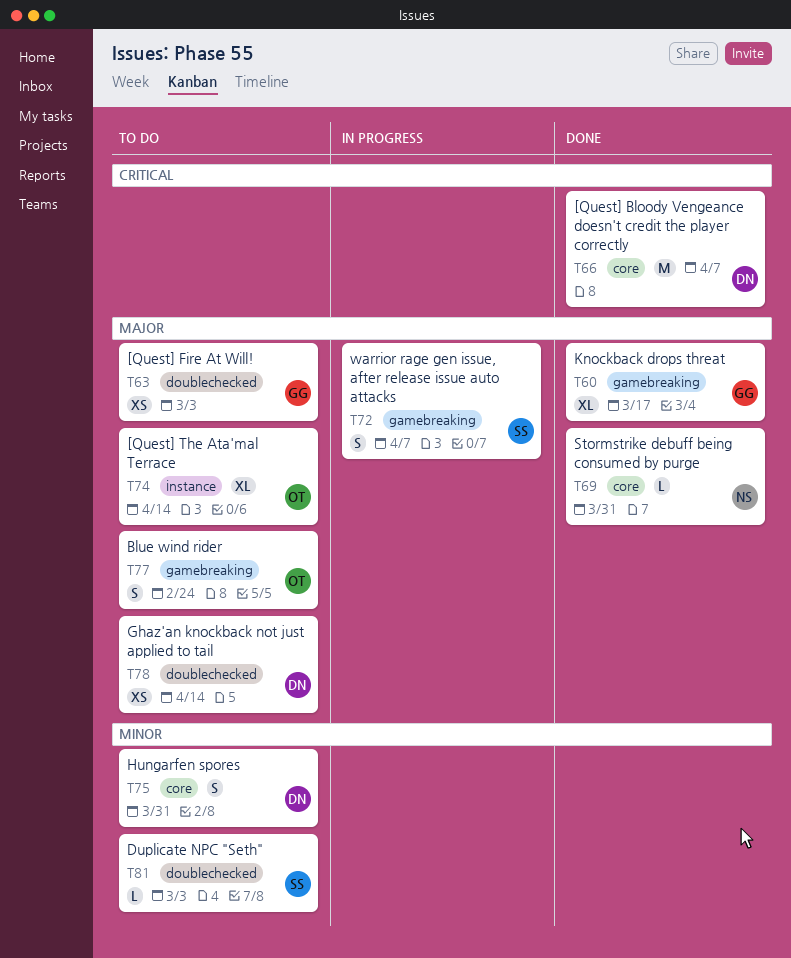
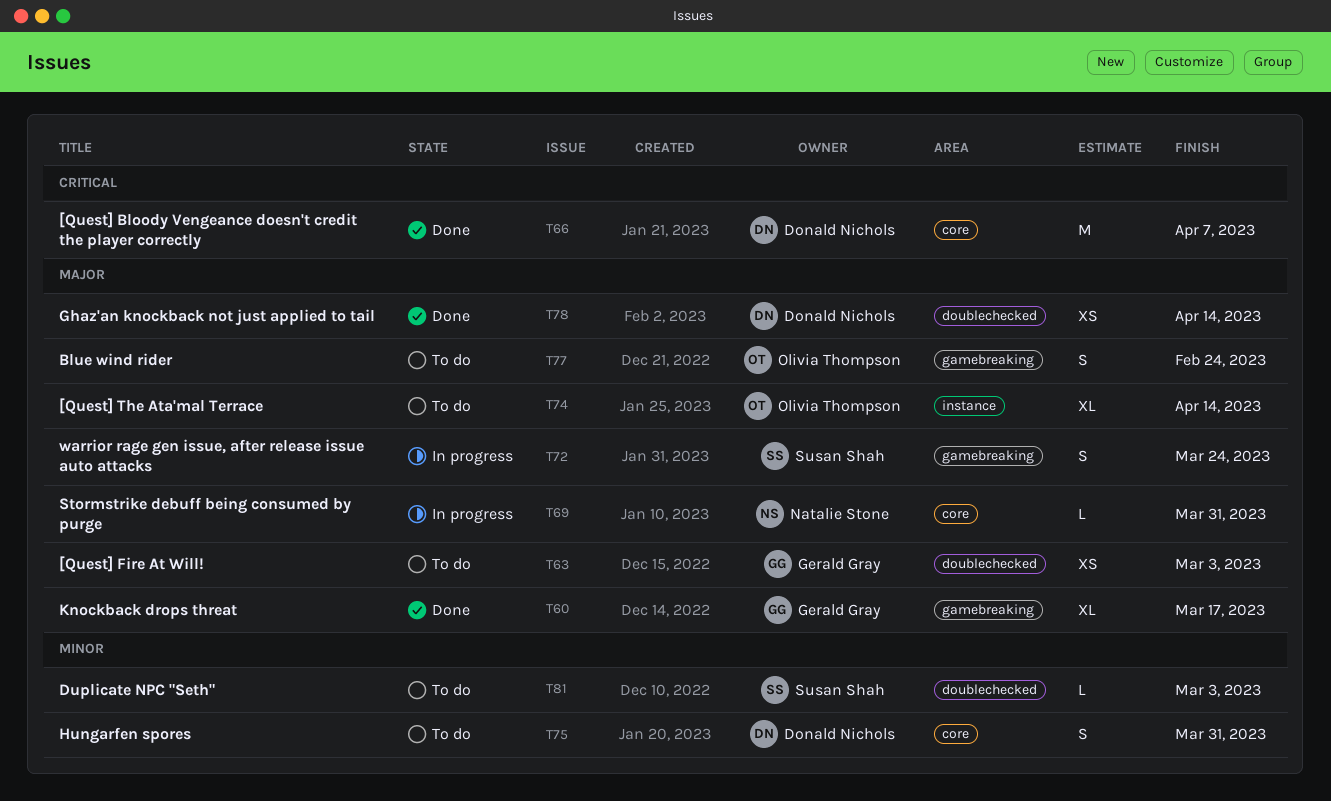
T69, status: Done -> In progress
T72, due: Apr 7 -> Mar 24
T78, status: To do -> Done

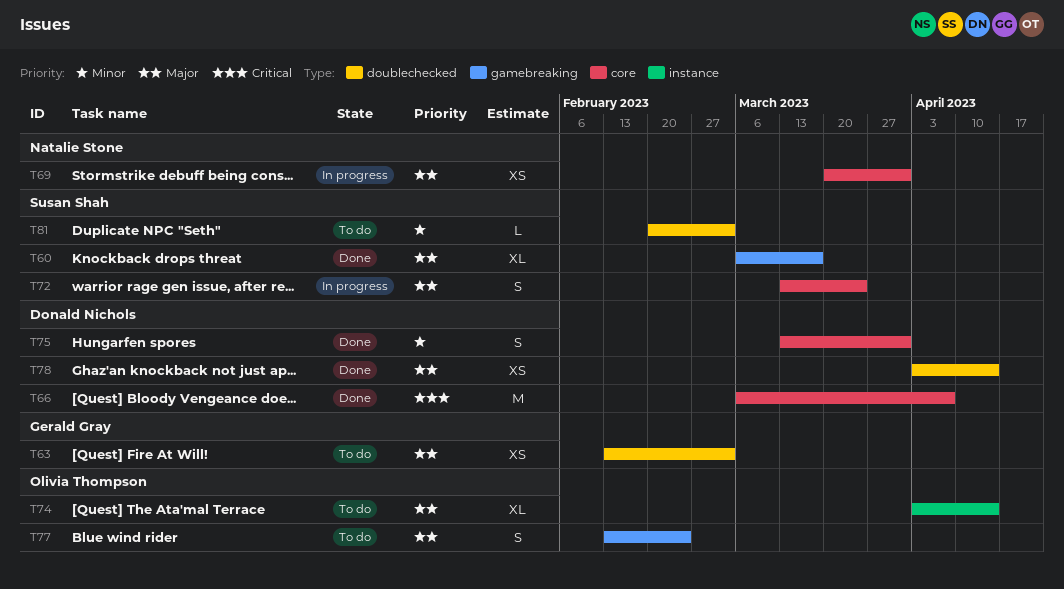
T60, owner: Gerald Gray -> Susan Shah
T69, estimate: L -> XS
T72, label: gamebreaking -> core
T75, status: To do -> Done

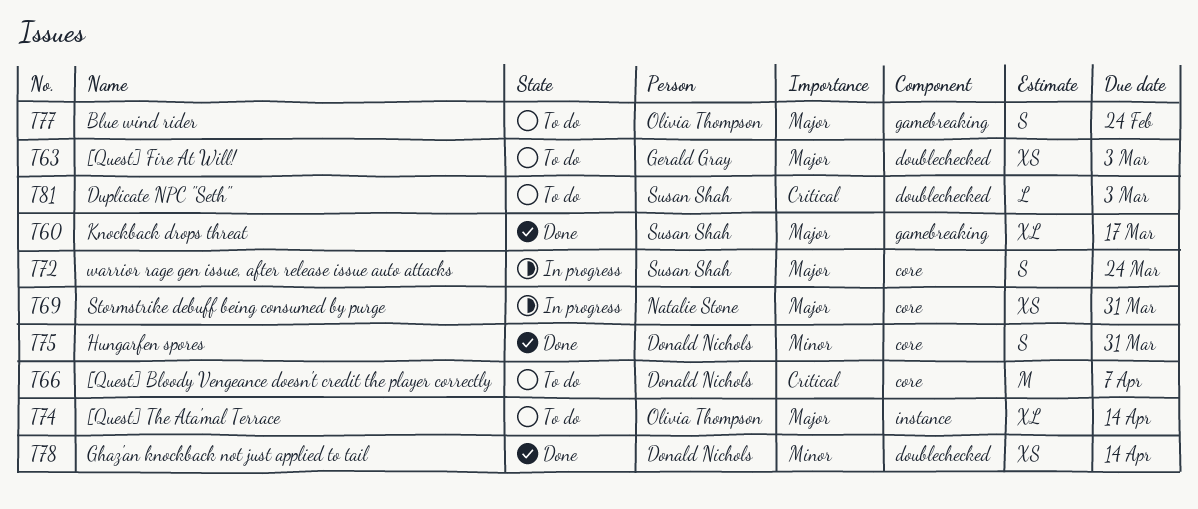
T66, status: Done -> To do
T78, priority: Major -> Minor
T81, priority: Minor -> Critical

